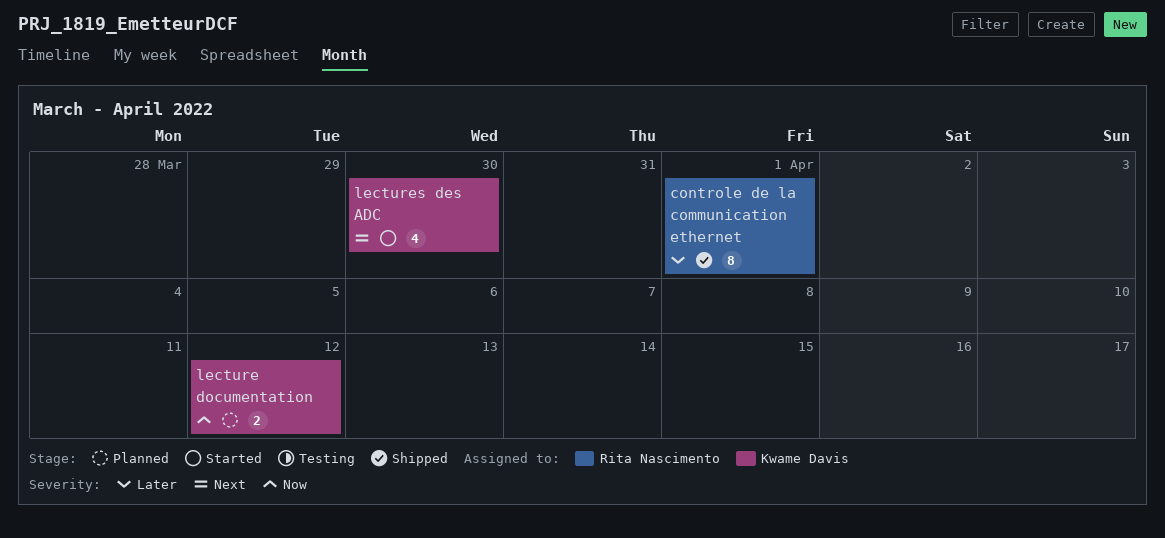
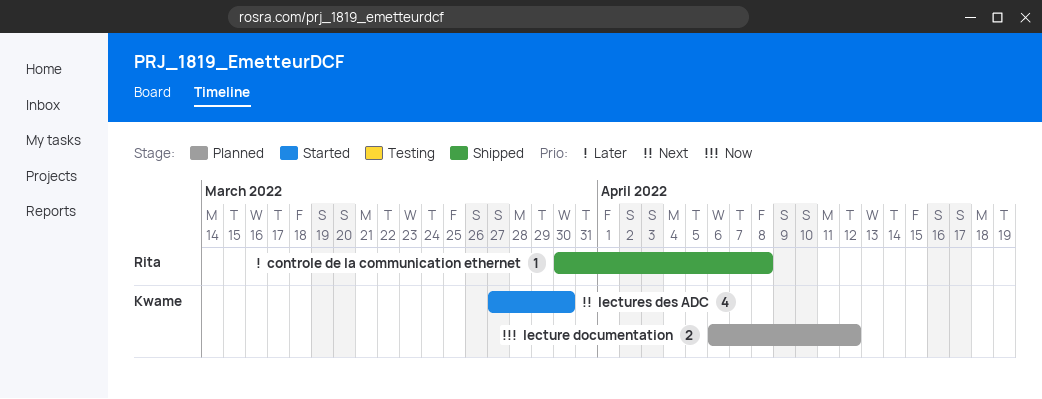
controle de la communication ethernet, estimate: 8 -> 1
controle de la communication ethernet, due: Apr 1 -> Apr 8

